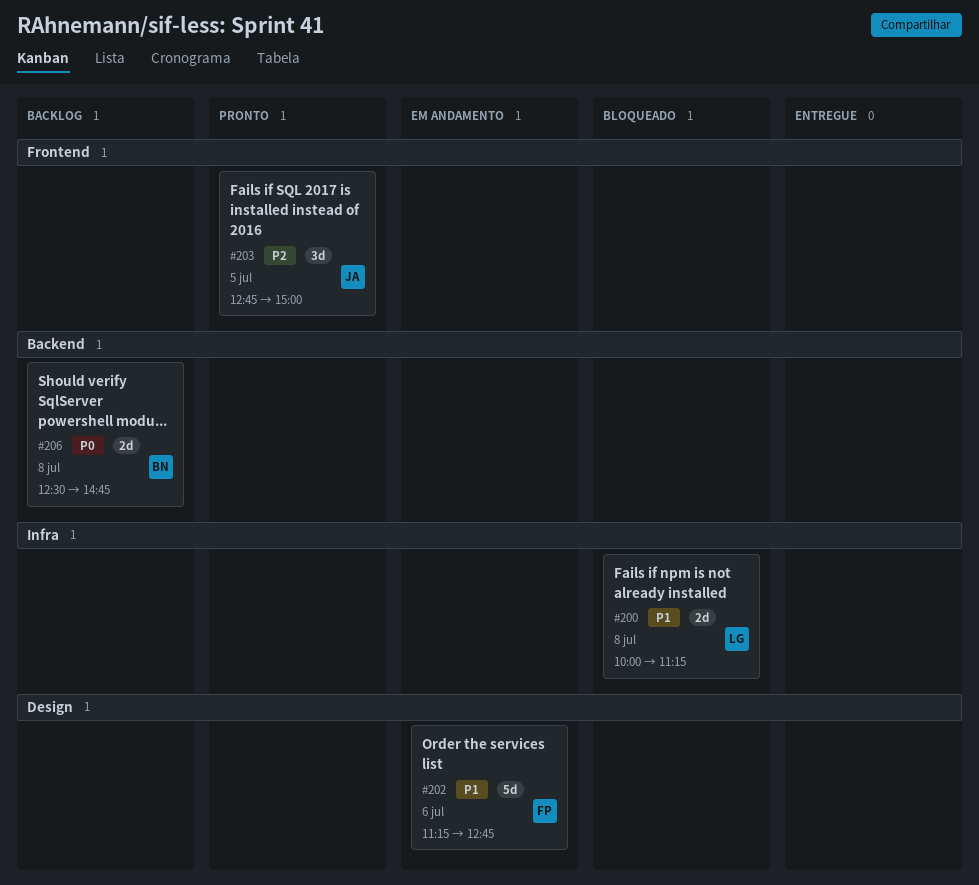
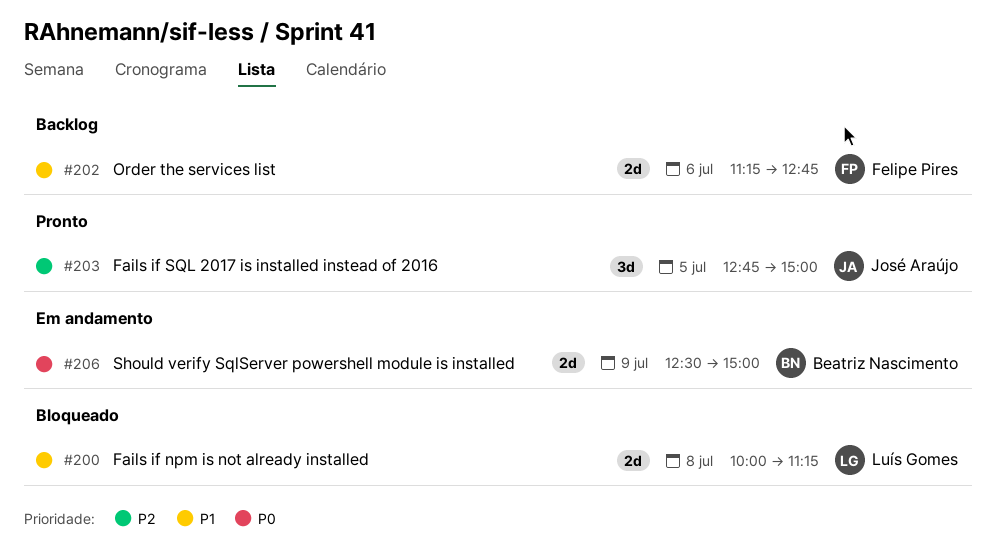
#202, status: Em andamento -> Backlog
#202, estimate: 5d -> 2d
#206, status: Backlog -> Em andamento
#206, day: Jul 8 -> Jul 9
#206, ends: 14:45 -> 15:00

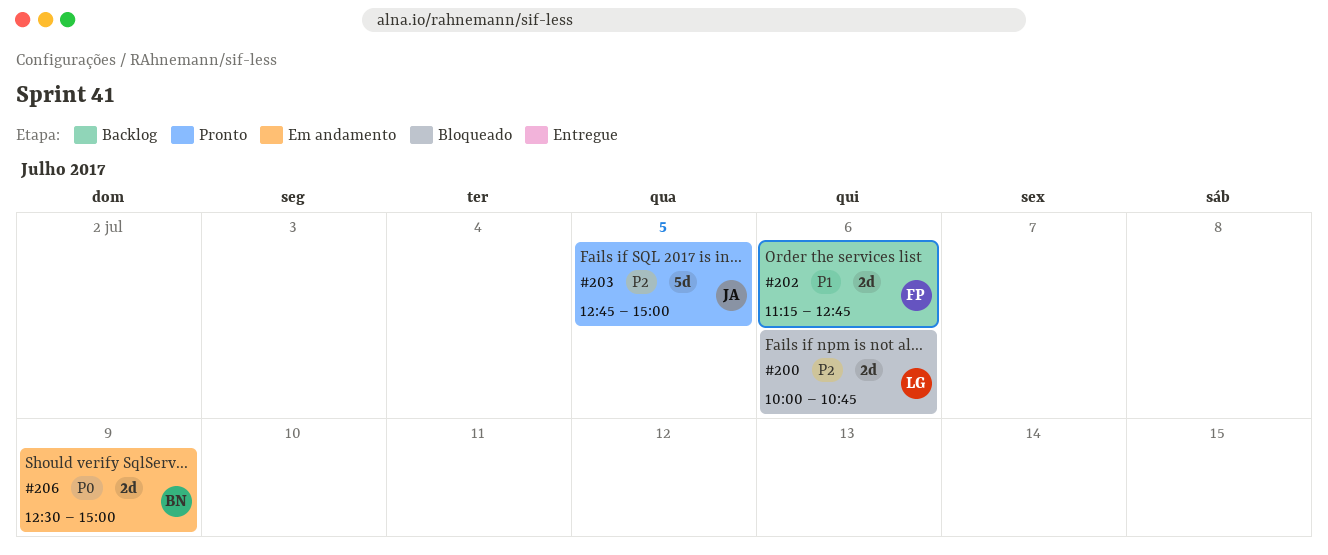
#200, priority: P1 -> P2
#200, day: Jul 8 -> Jul 6
#200, ends: 11:15 -> 10:45
#203, estimate: 3d -> 5d

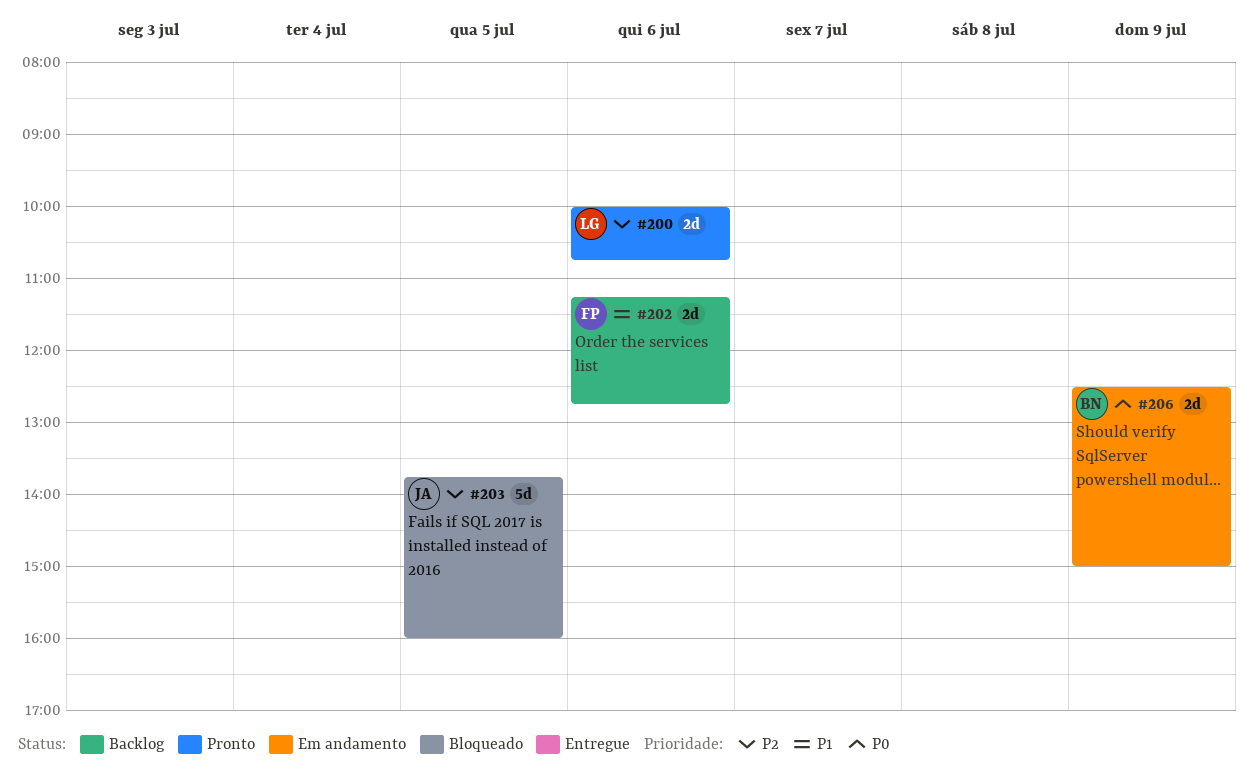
#200, status: Bloqueado -> Pronto
#203, status: Pronto -> Bloqueado
#203, begins: 12:45 -> 13:45
#203, ends: 15:00 -> 16:00

